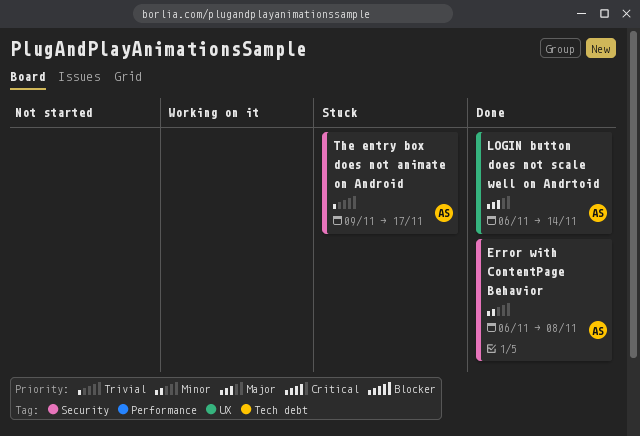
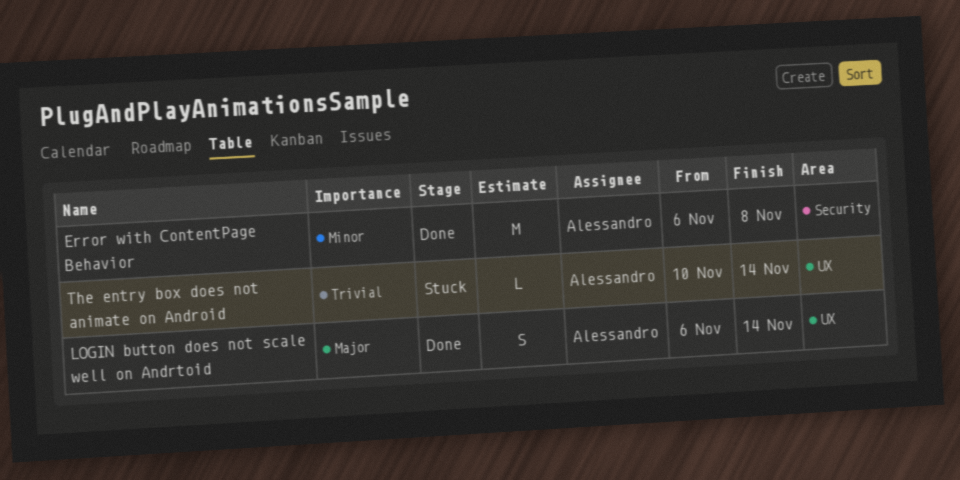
The entry box does not animate on Android, label: Security -> UX
The entry box does not animate on Android, start: Nov 9 -> Nov 10
The entry box does not animate on Android, due: Nov 17 -> Nov 14

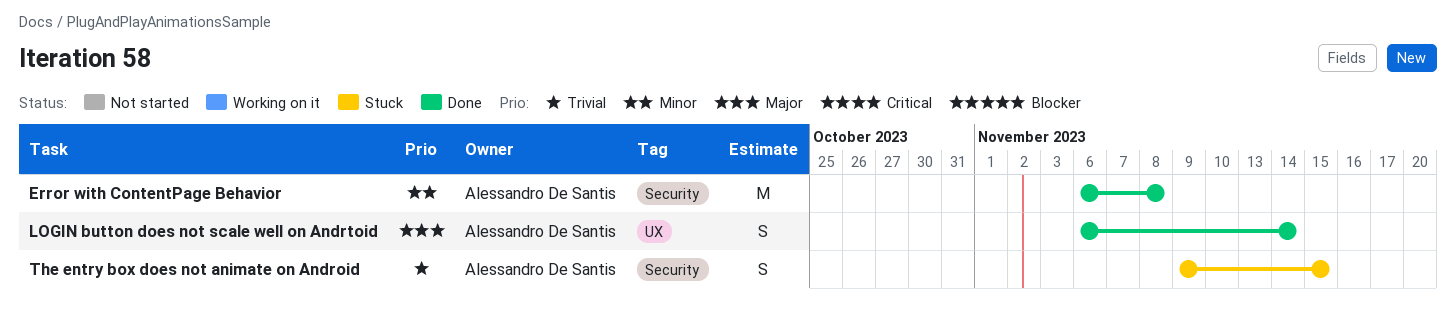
The entry box does not animate on Android, label: UX -> Security
The entry box does not animate on Android, estimate: L -> S
The entry box does not animate on Android, start: Nov 10 -> Nov 9
The entry box does not animate on Android, due: Nov 14 -> Nov 15

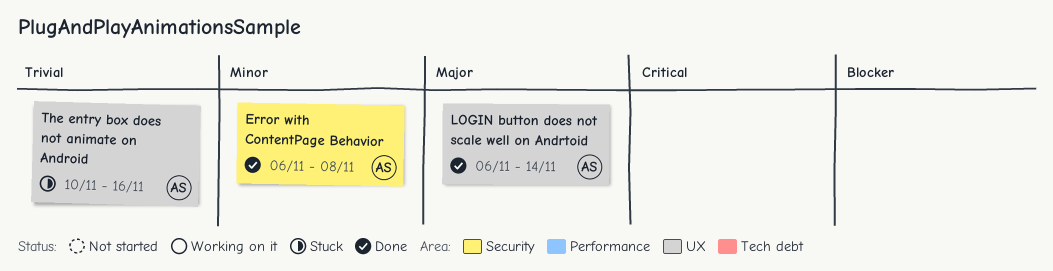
The entry box does not animate on Android, label: Security -> UX
The entry box does not animate on Android, start: Nov 9 -> Nov 10
The entry box does not animate on Android, due: Nov 15 -> Nov 16

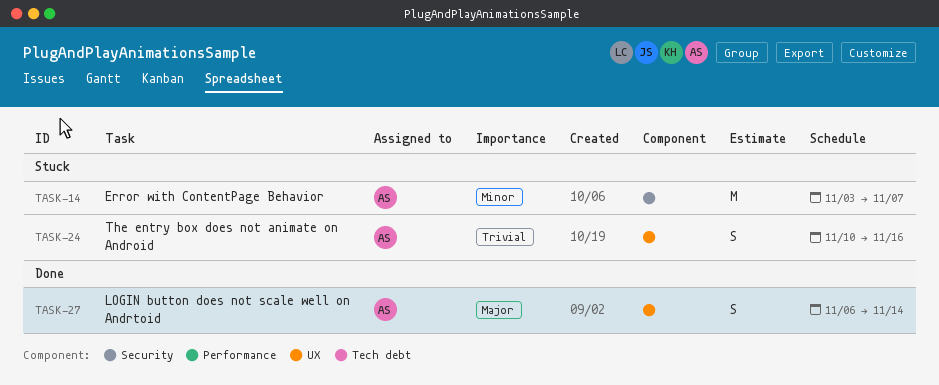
Error with ContentPage Behavior, status: Done -> Stuck
Error with ContentPage Behavior, start: Nov 6 -> Nov 3
Error with ContentPage Behavior, due: Nov 8 -> Nov 7

